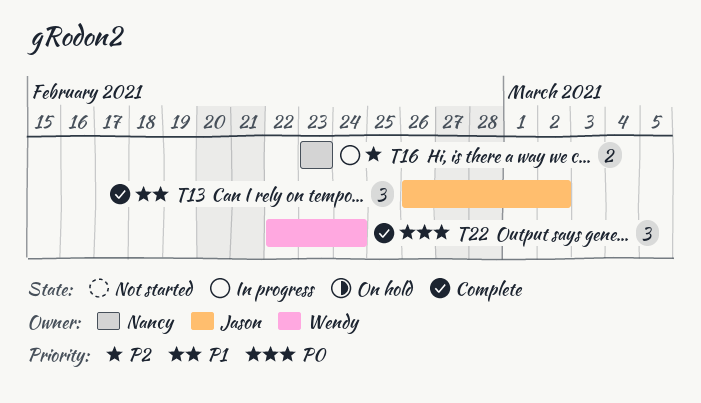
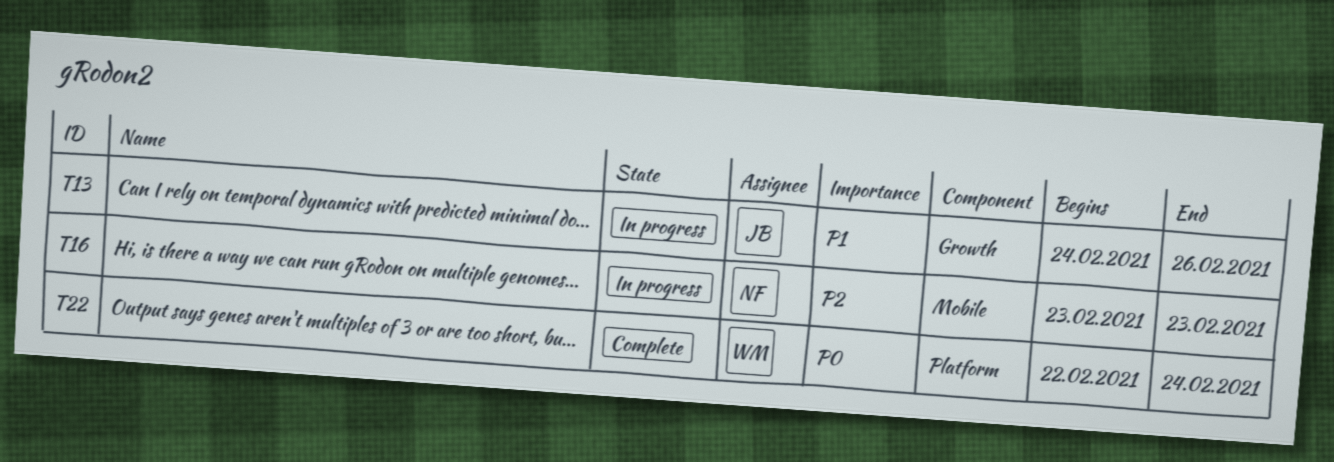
T13, status: Complete -> In progress
T13, start: Feb 26 -> Feb 24
T13, due: Mar 2 -> Feb 26

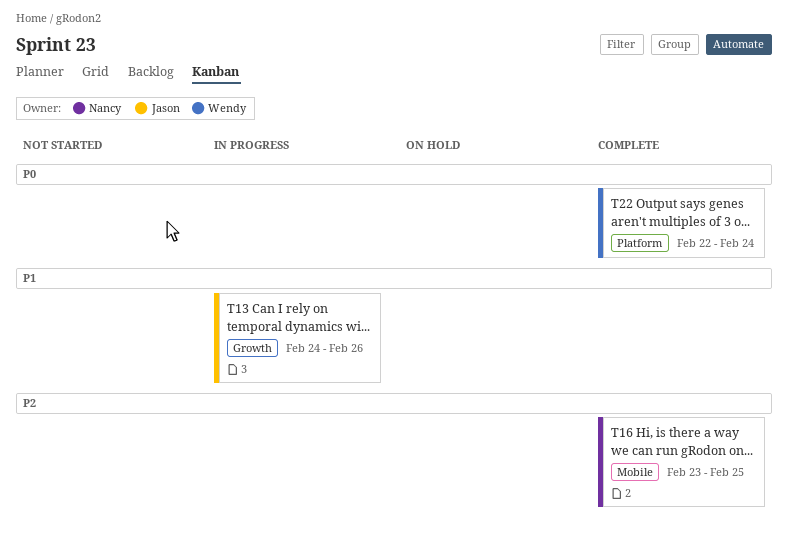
T16, status: In progress -> Complete
T16, due: Feb 23 -> Feb 25

